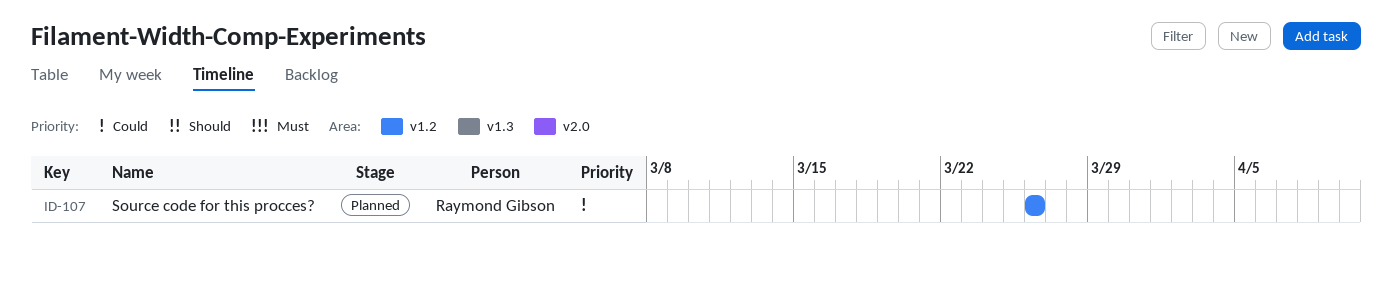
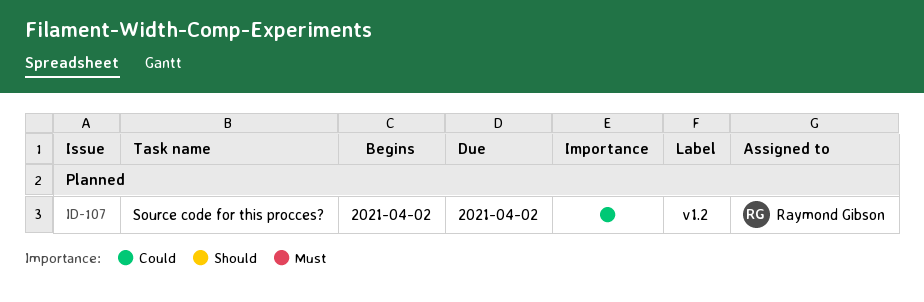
ID-107, start: Mar 26 -> Apr 2
ID-107, due: Mar 26 -> Apr 2

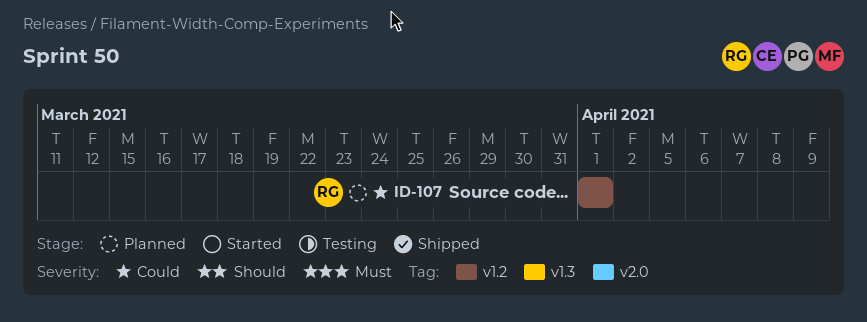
ID-107, start: Apr 2 -> Apr 1
ID-107, due: Apr 2 -> Apr 1

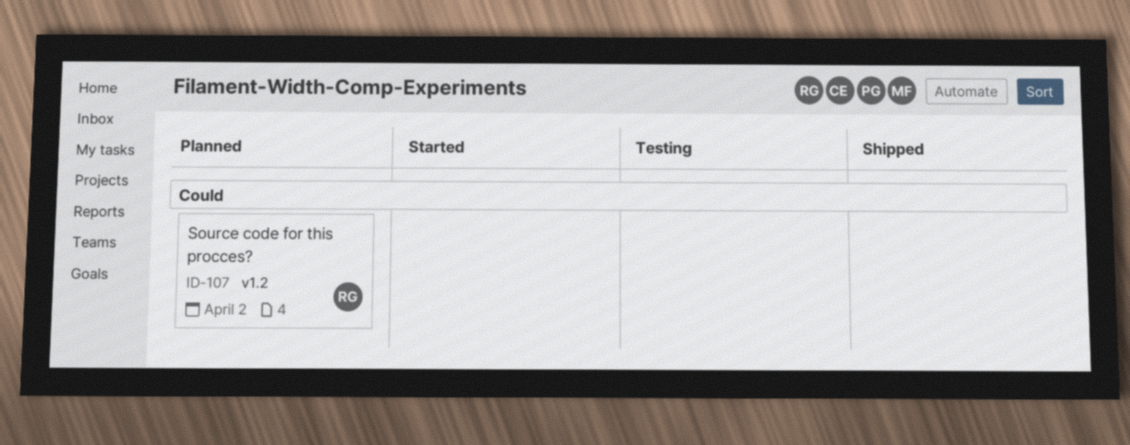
ID-107, due: Apr 1 -> Apr 2

